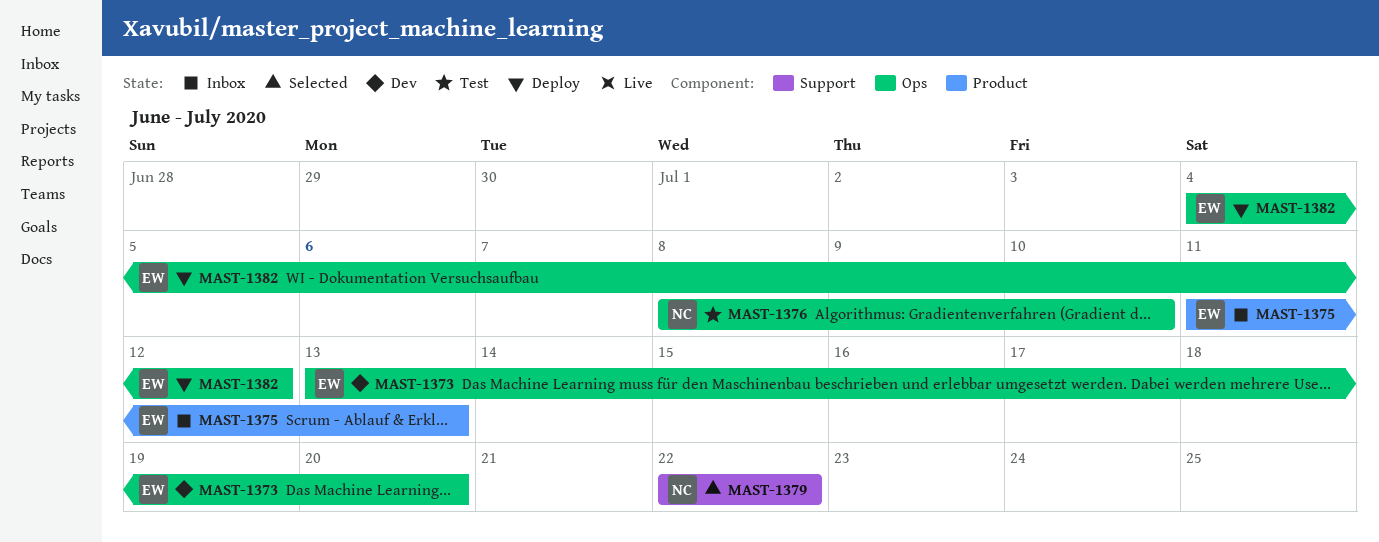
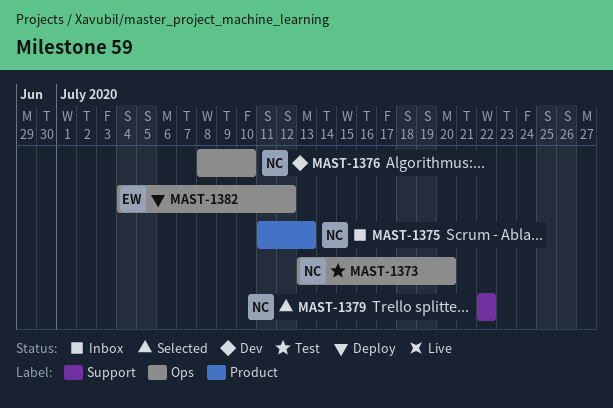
MAST-1373, status: Dev -> Test
MAST-1373, owner: EW -> NC
MAST-1375, owner: EW -> NC
MAST-1376, status: Test -> Dev

